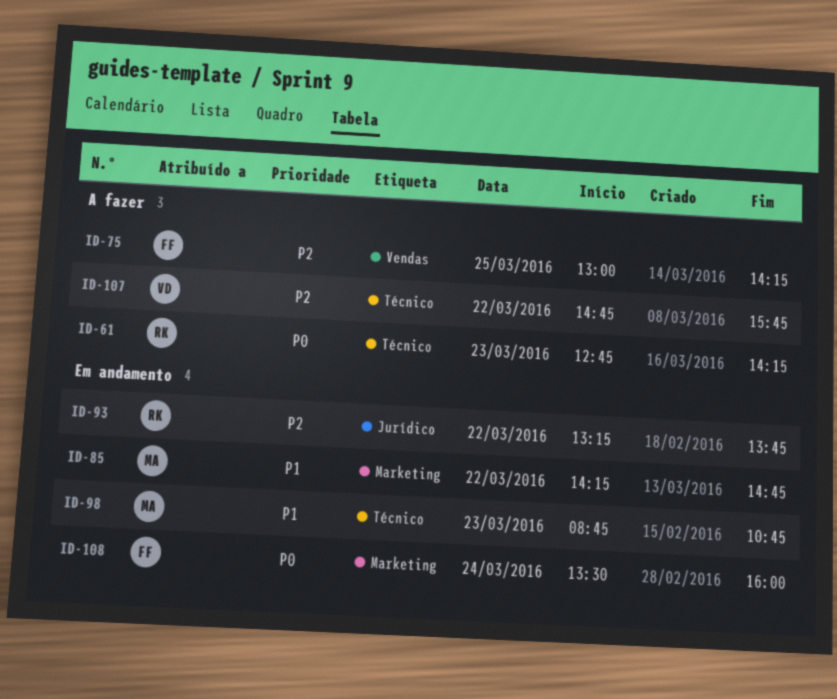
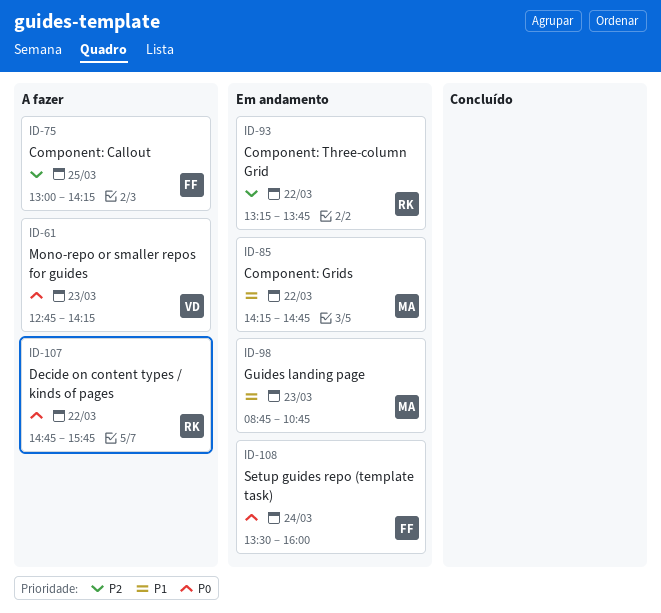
ID-61, owner: RK -> VD
ID-107, owner: VD -> RK
ID-107, priority: P2 -> P0

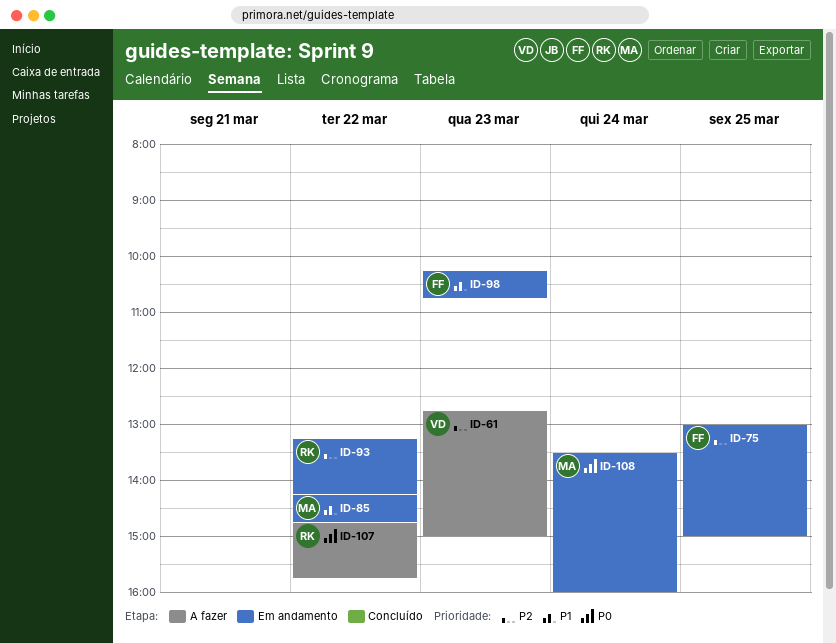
ID-61, priority: P0 -> P2
ID-61, ends: 14:15 -> 15:00
ID-75, status: A fazer -> Em andamento
ID-75, ends: 14:15 -> 15:00
ID-93, ends: 13:45 -> 14:15
ID-98, owner: MA -> FF
ID-98, begins: 08:45 -> 10:15
ID-108, owner: FF -> MA

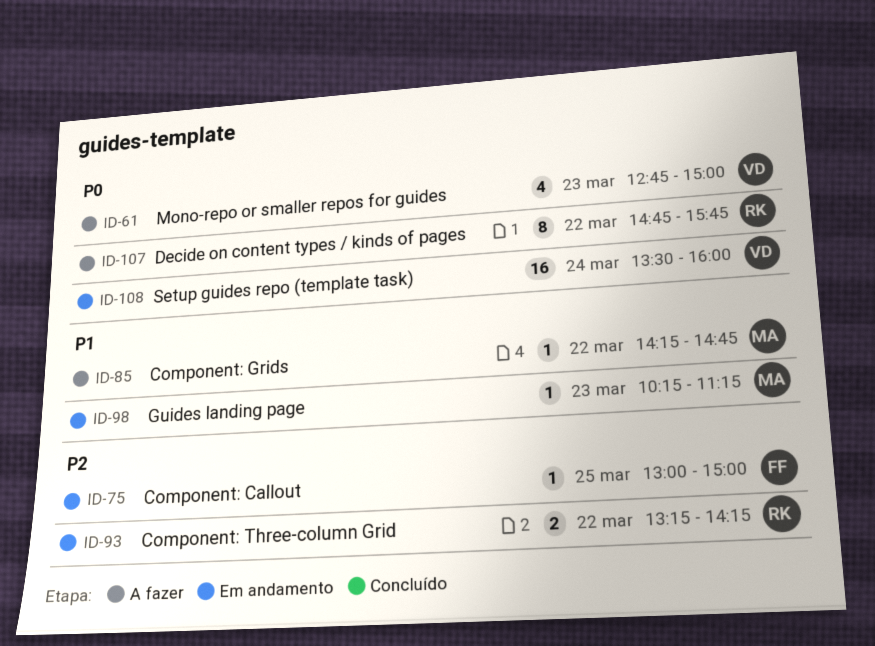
ID-61, priority: P2 -> P0
ID-85, status: Em andamento -> A fazer
ID-98, owner: FF -> MA
ID-98, ends: 10:45 -> 11:15
ID-108, owner: MA -> VD

